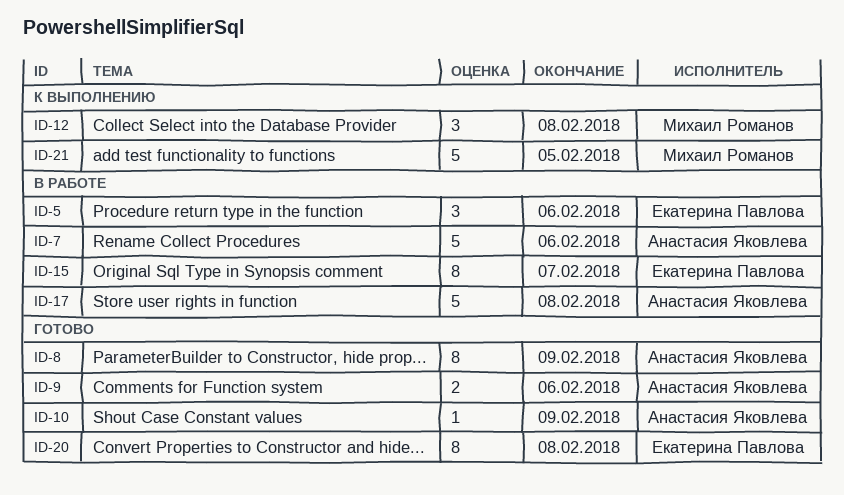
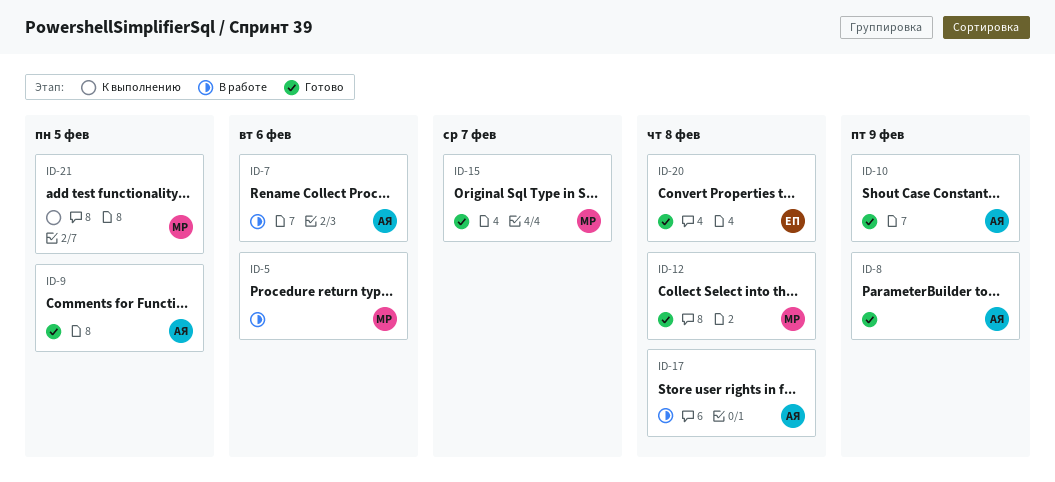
ID-5, owner: Екатерина Павлова -> Михаил Романов
ID-9, due: Feb 6 -> Feb 5
ID-12, status: К выполнению -> Готово
ID-15, status: В работе -> Готово
ID-15, owner: Екатерина Павлова -> Михаил Романов

